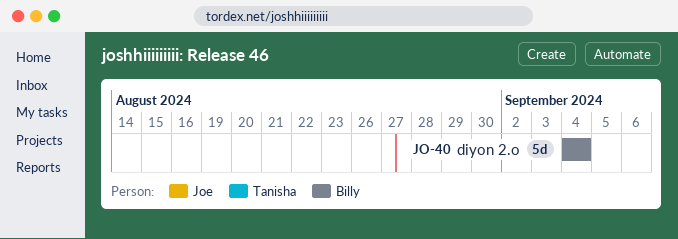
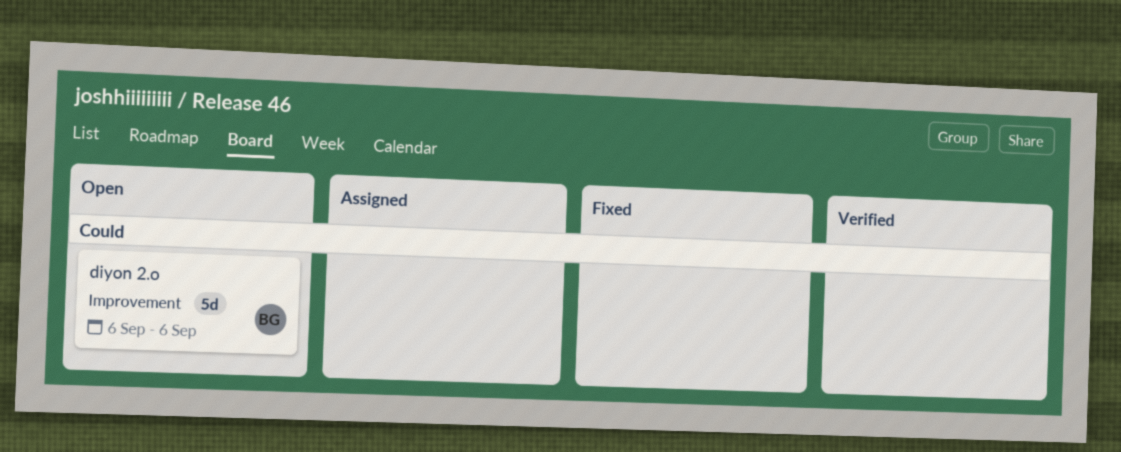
diyon 2.o, start: Sep 4 -> Sep 6
diyon 2.o, due: Sep 4 -> Sep 6

